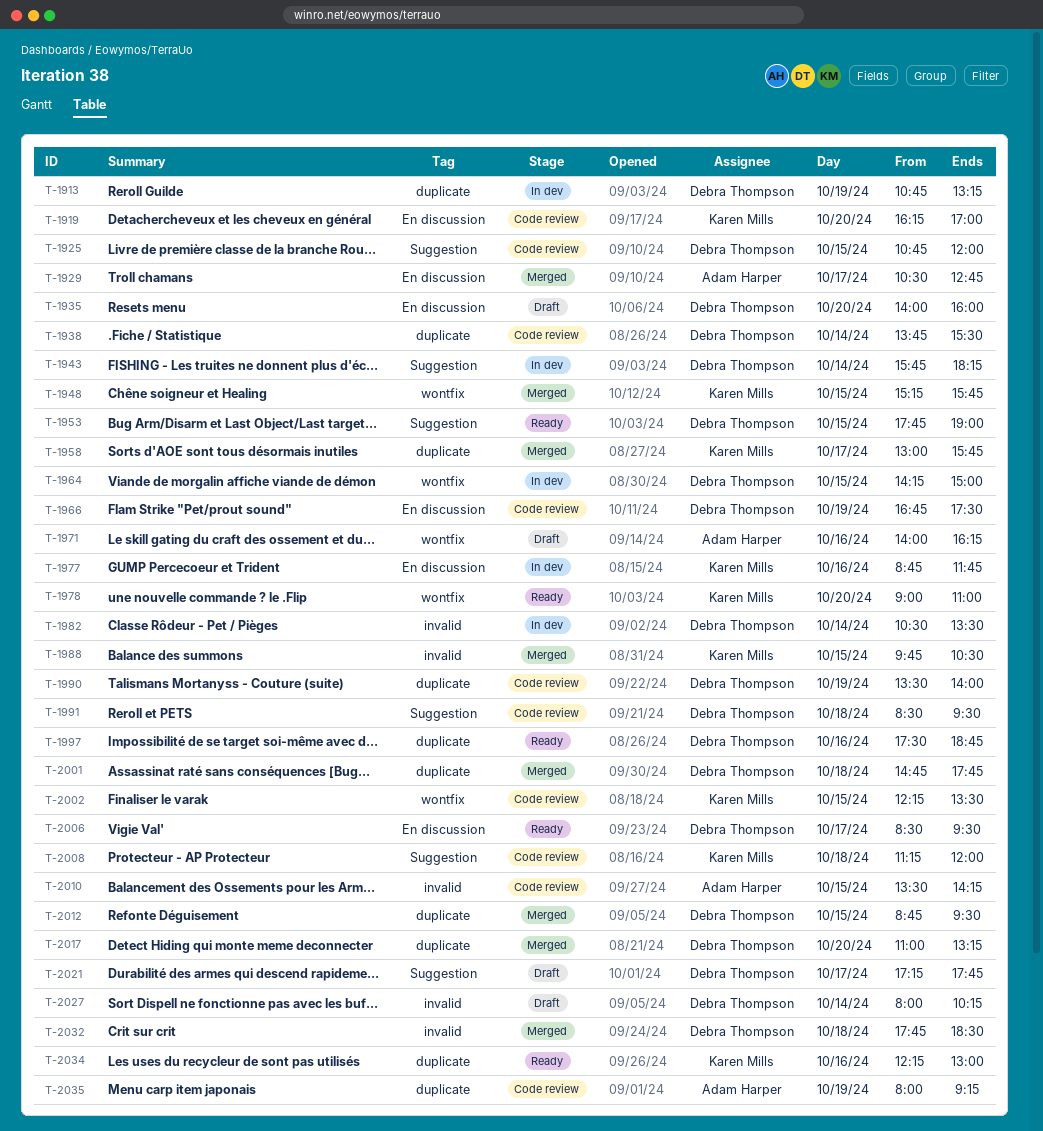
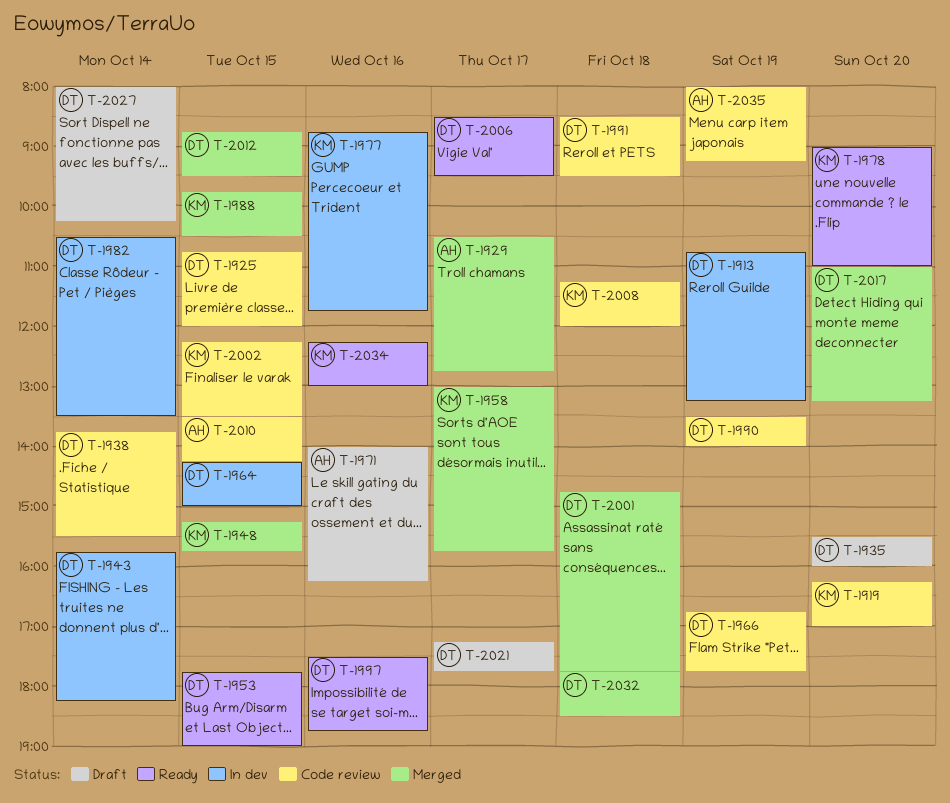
T-1935, begins: 14:00 -> 15:30
T-1966, ends: 17:30 -> 17:45

